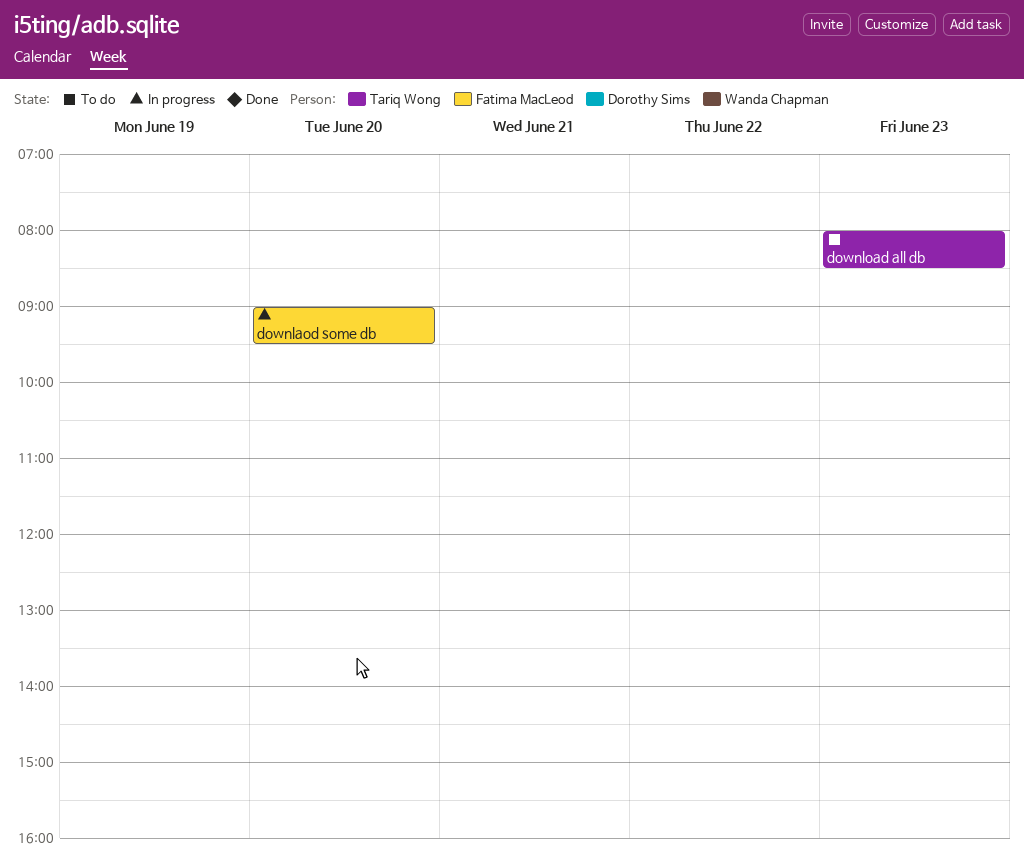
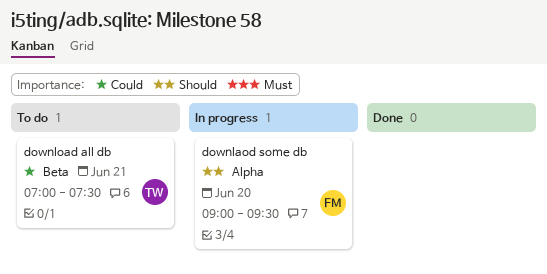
download all db, day: Jun 23 -> Jun 21
download all db, begins: 08:00 -> 07:00
download all db, ends: 08:30 -> 07:30

